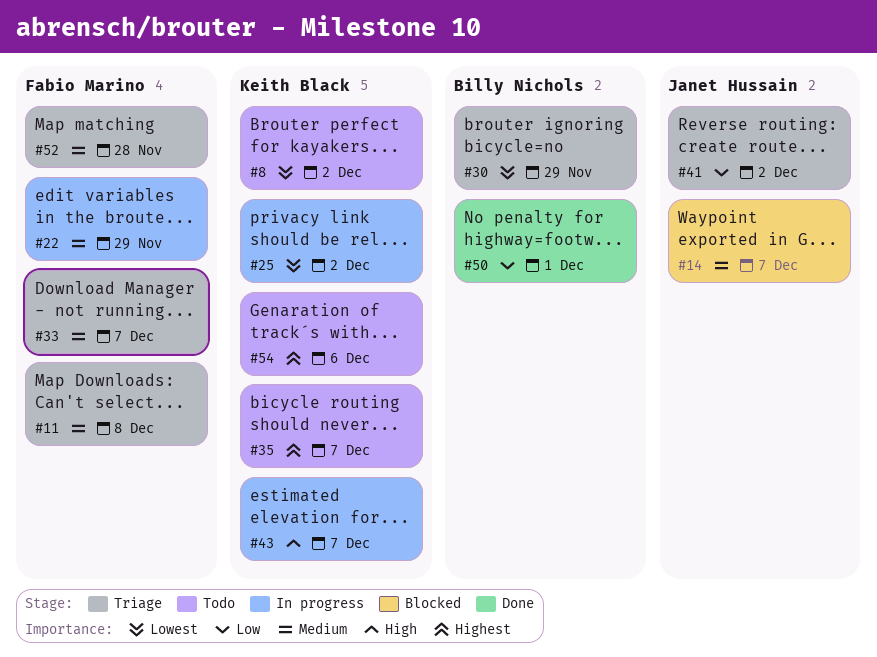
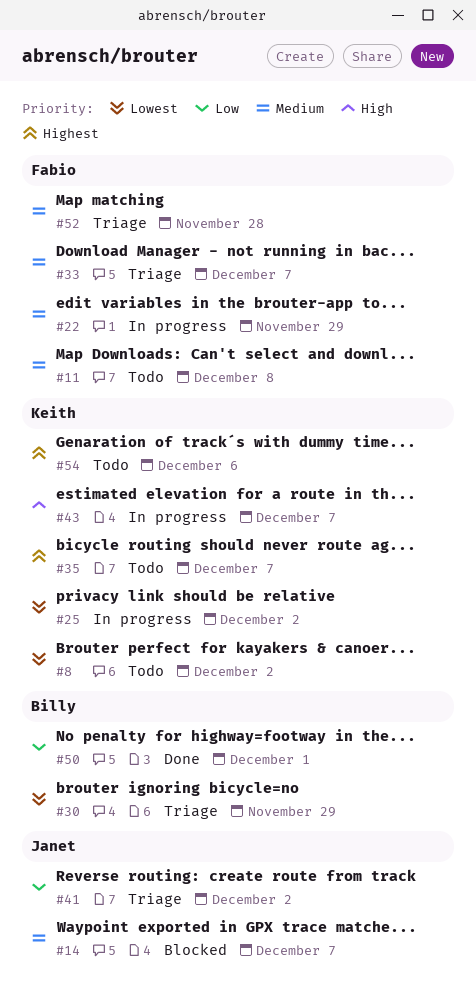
#11, status: Triage -> Todo

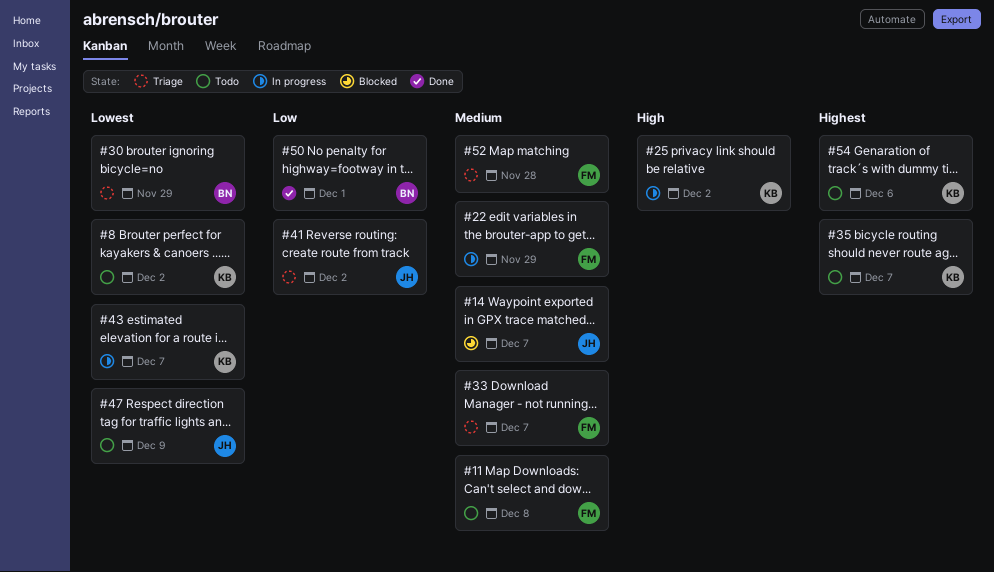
#25, priority: Lowest -> High
#43, priority: High -> Lowest
#47: none -> present

